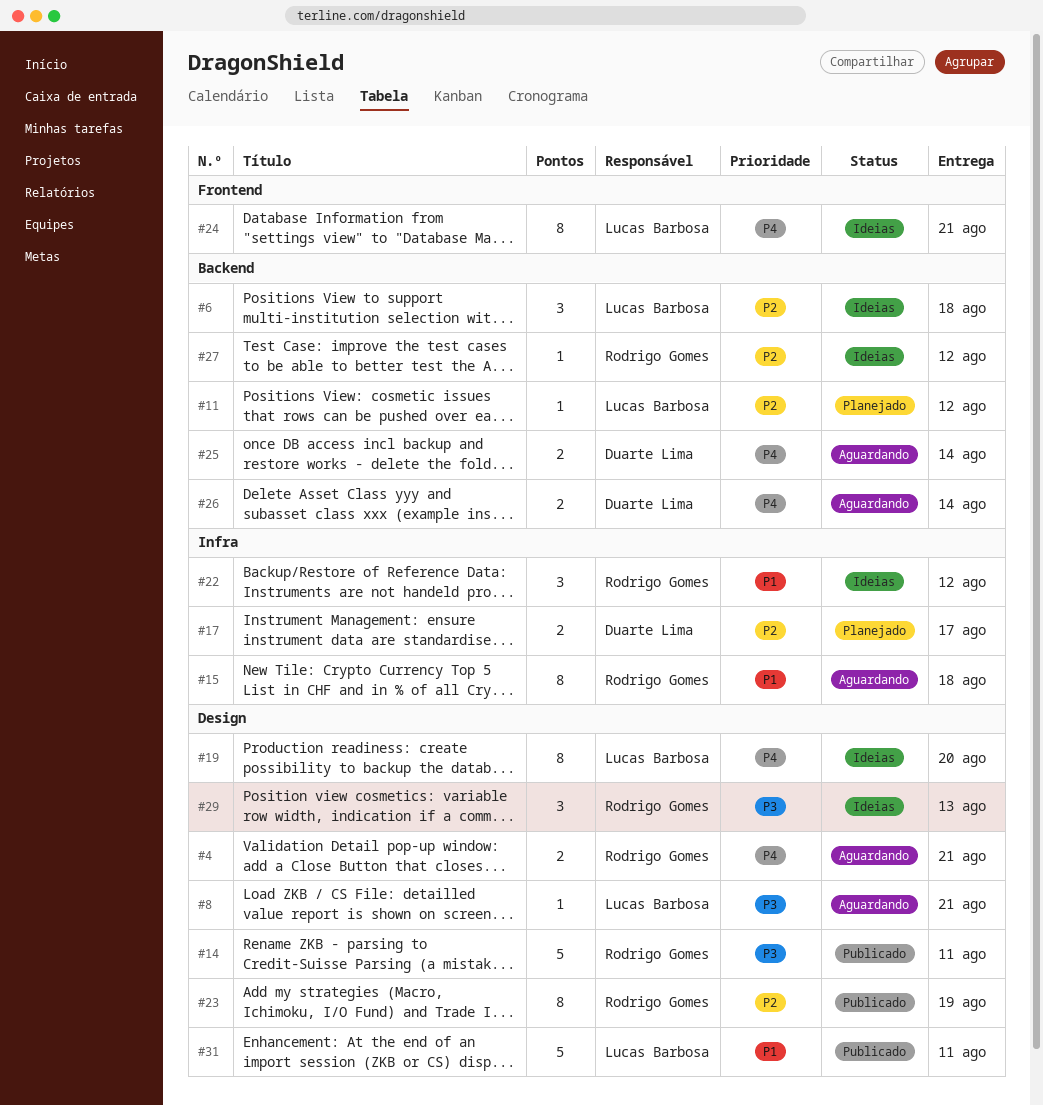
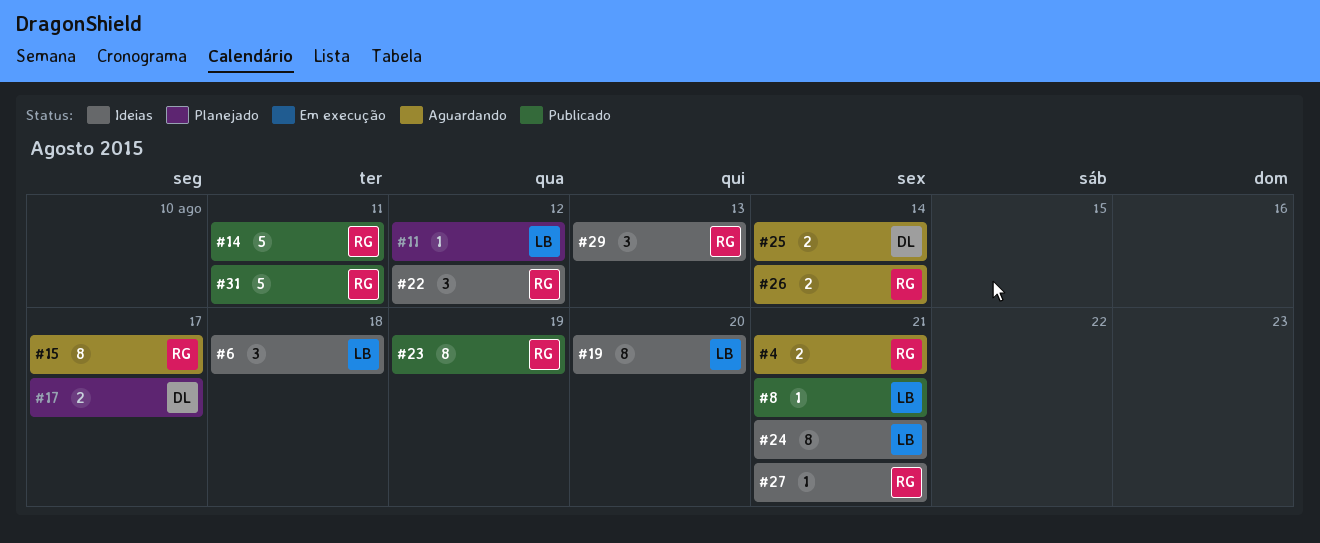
#8, status: Aguardando -> Publicado
#15, due: Aug 18 -> Aug 17
#26, owner: Duarte Lima -> Rodrigo Gomes
#27, due: Aug 12 -> Aug 21
#31, owner: Lucas Barbosa -> Rodrigo Gomes

